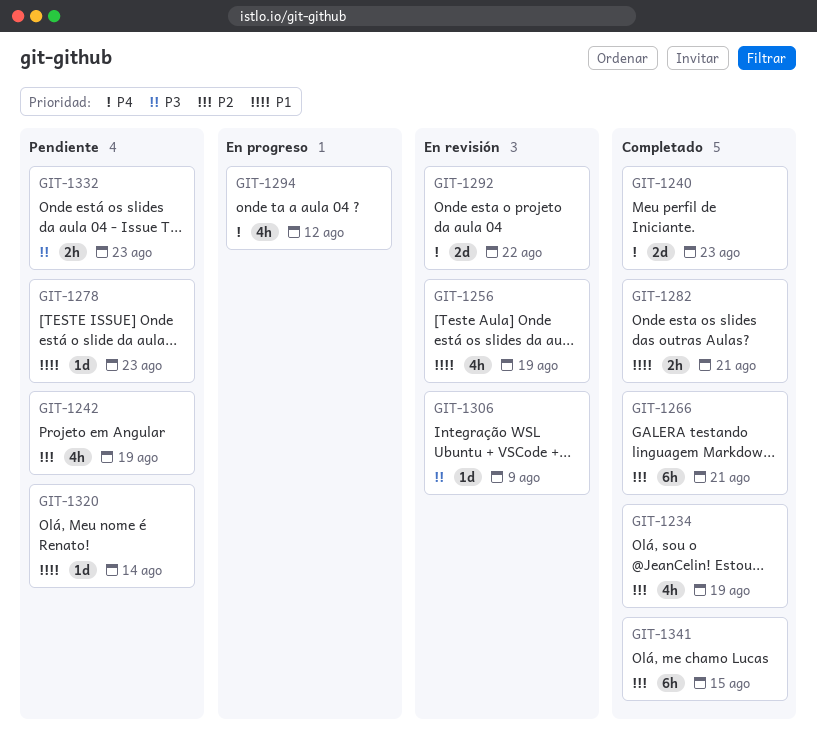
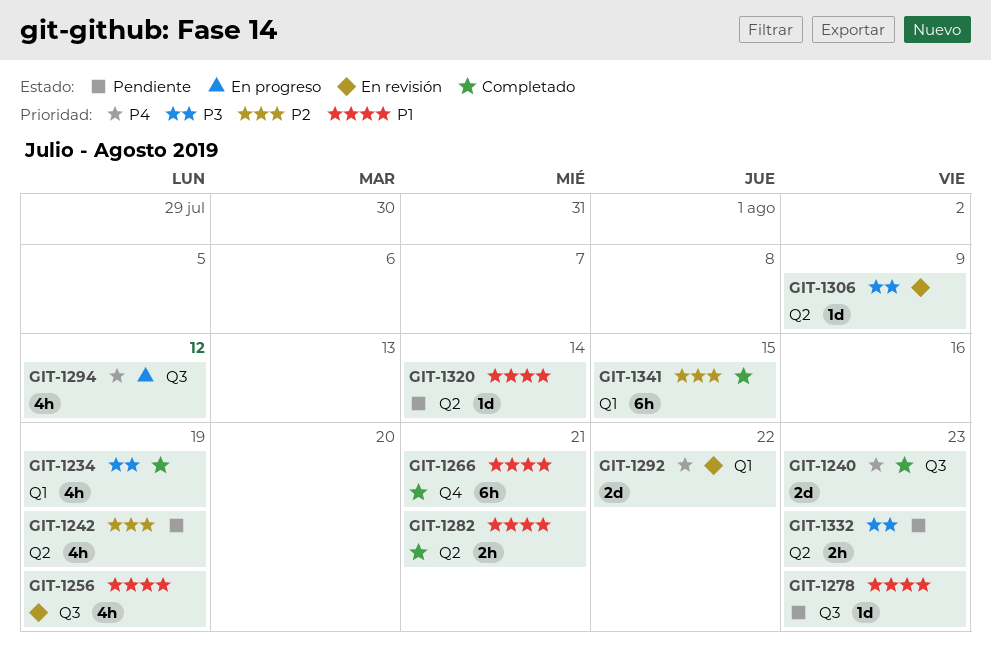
GIT-1234, priority: P2 -> P3
GIT-1266, priority: P2 -> P1

